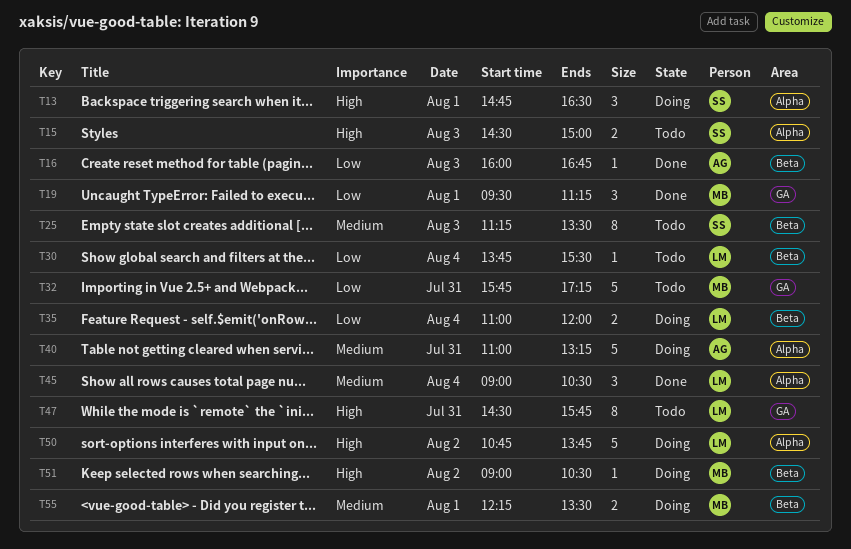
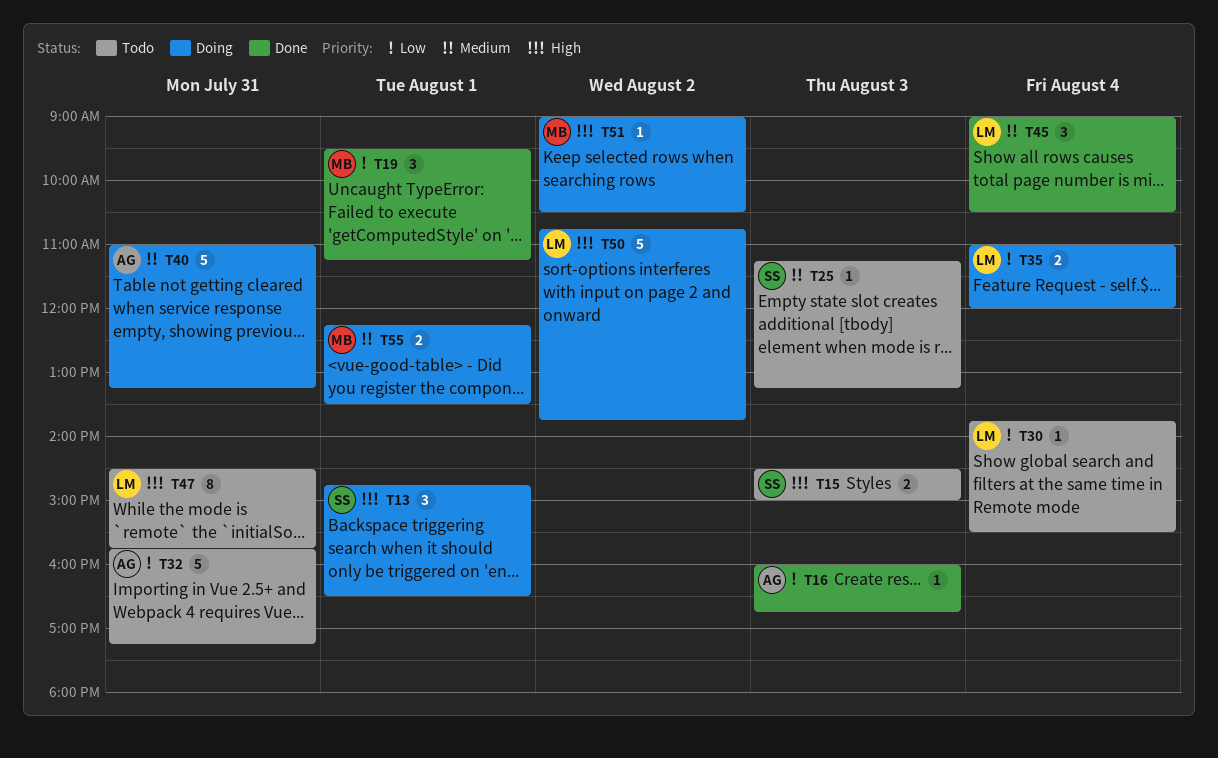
T25, estimate: 8 -> 1
T25, ends: 13:30 -> 13:15
T32, owner: MB -> AG

